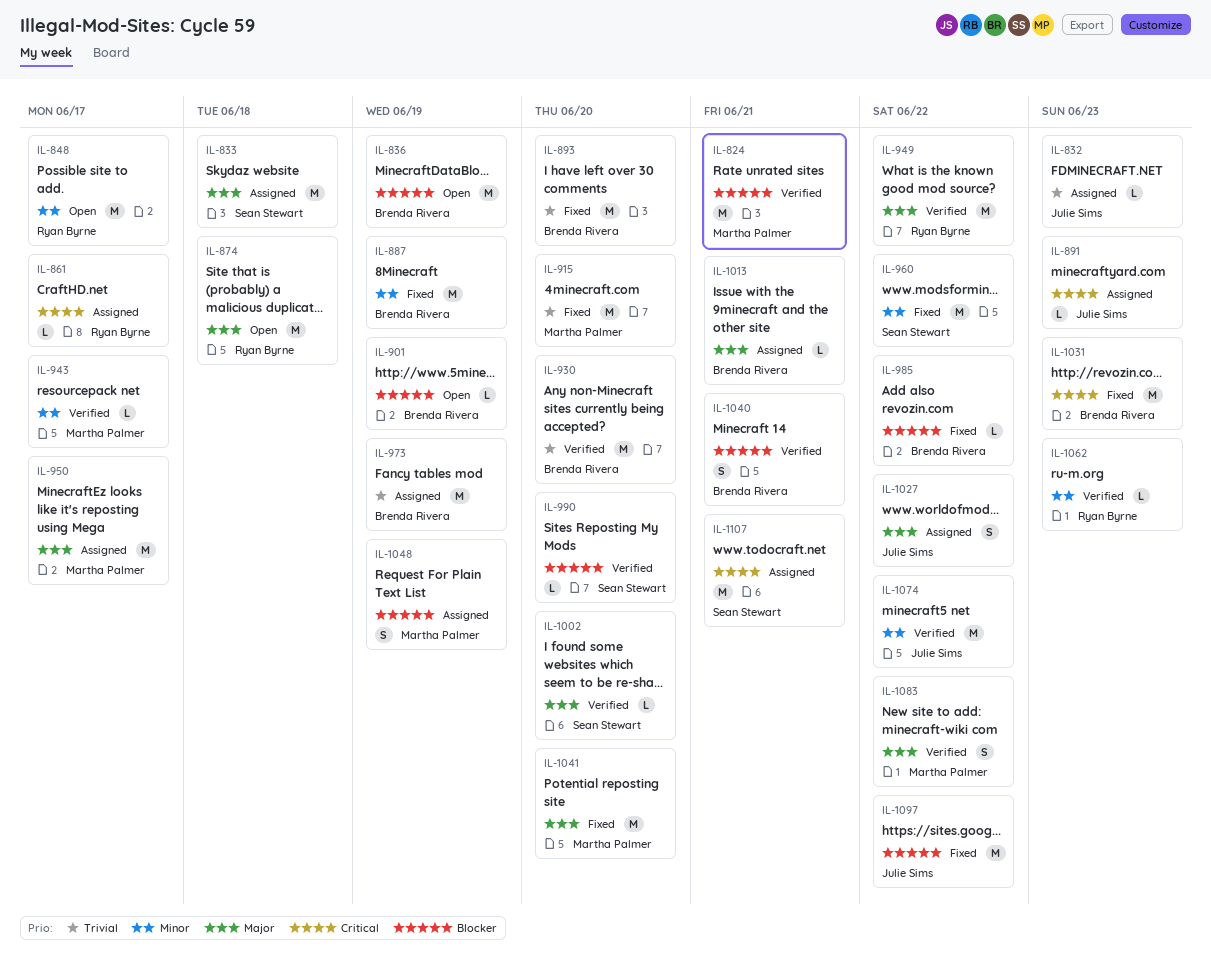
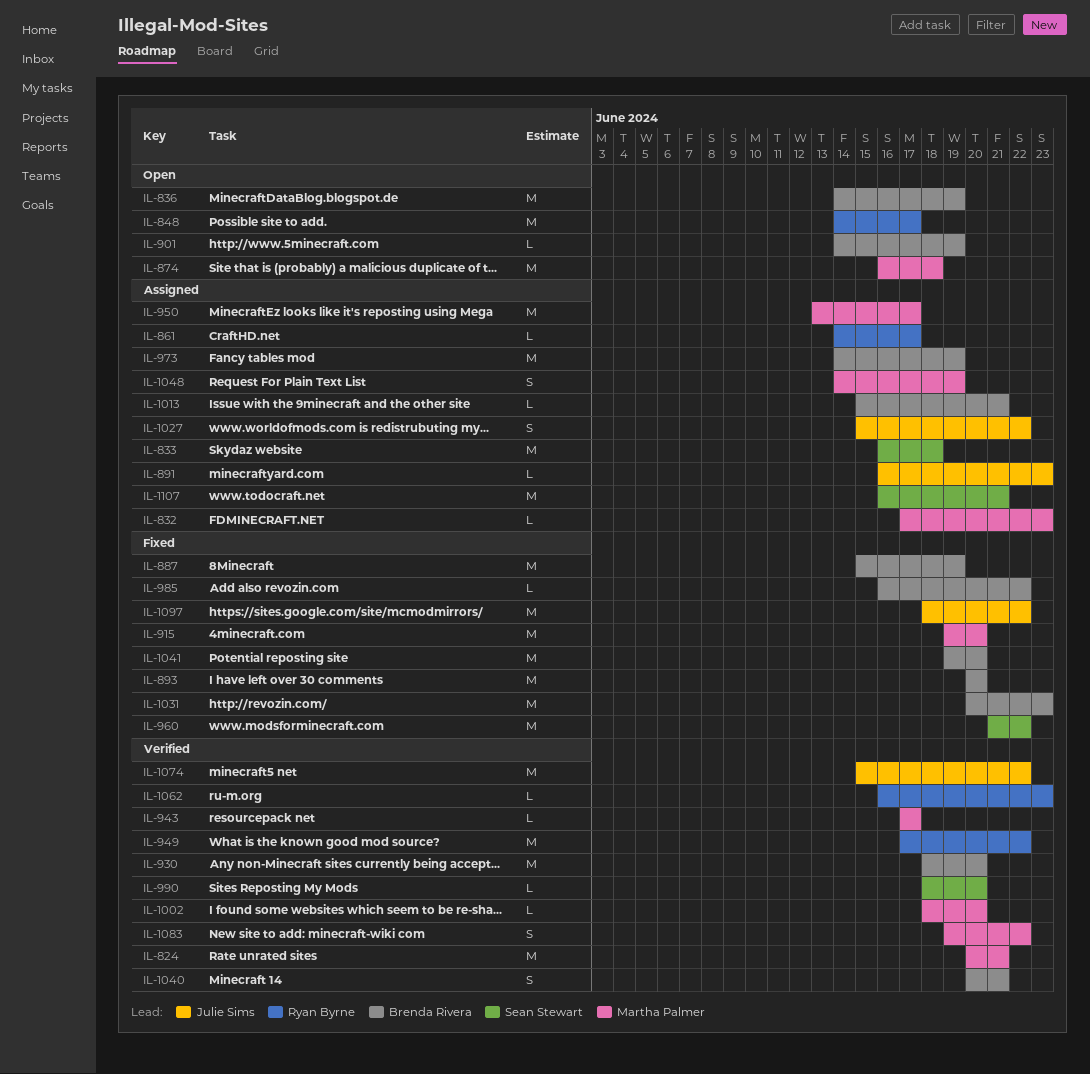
IL-832, owner: Julie Sims -> Martha Palmer
IL-874, owner: Ryan Byrne -> Martha Palmer
IL-1002, owner: Sean Stewart -> Martha Palmer
IL-1041, owner: Martha Palmer -> Brenda Rivera

